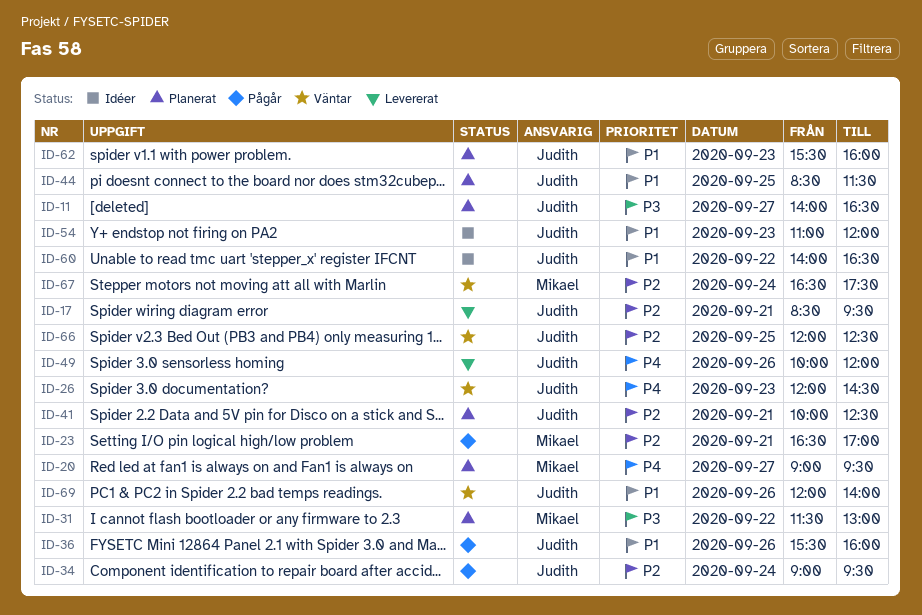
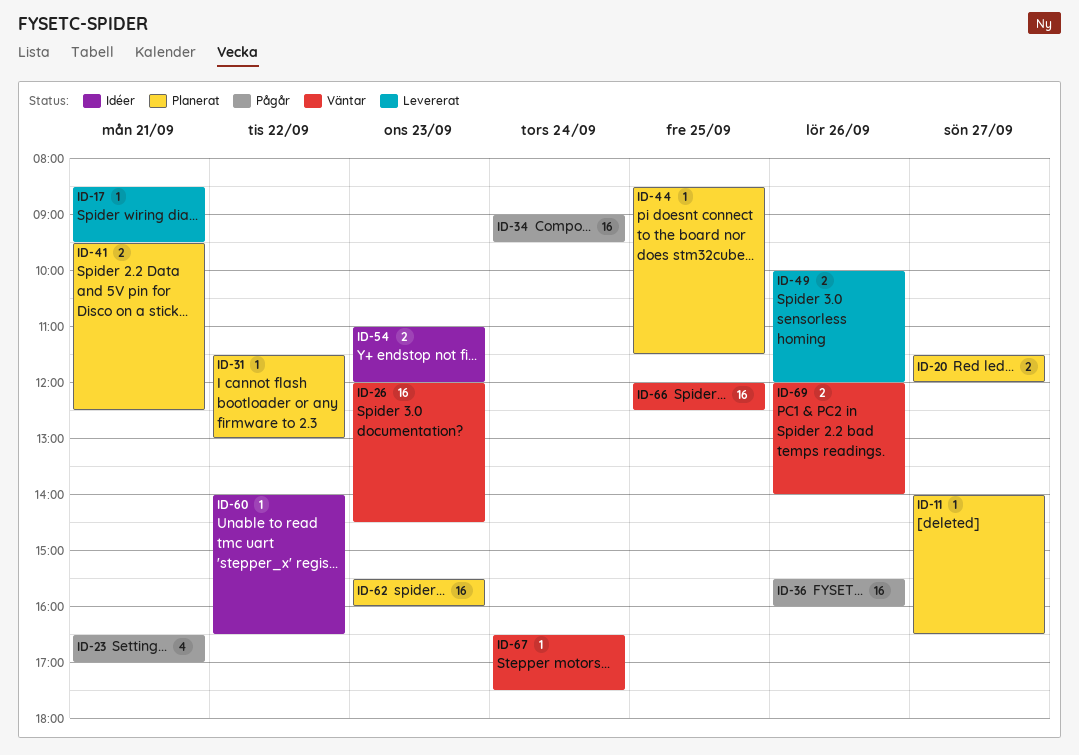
ID-20, begins: 09:00 -> 11:30
ID-20, ends: 09:30 -> 12:00
ID-41, begins: 10:00 -> 09:30

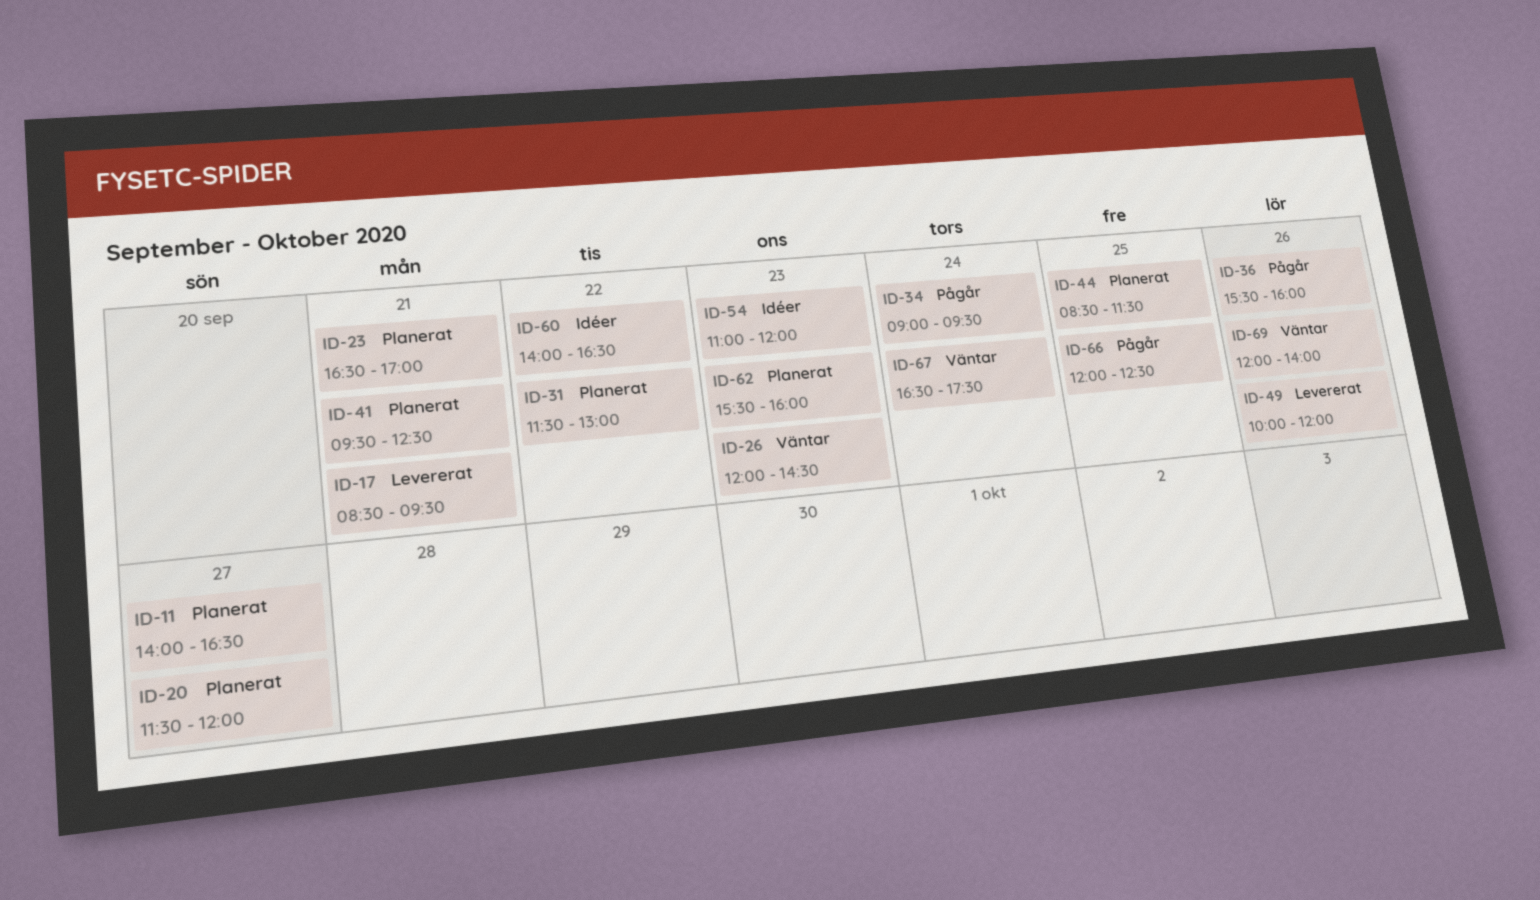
ID-23, status: Pågår -> Planerat
ID-66, status: Väntar -> Pågår

